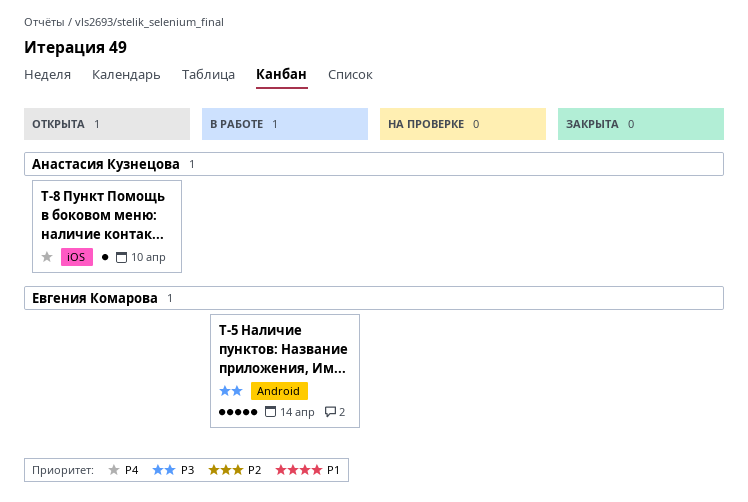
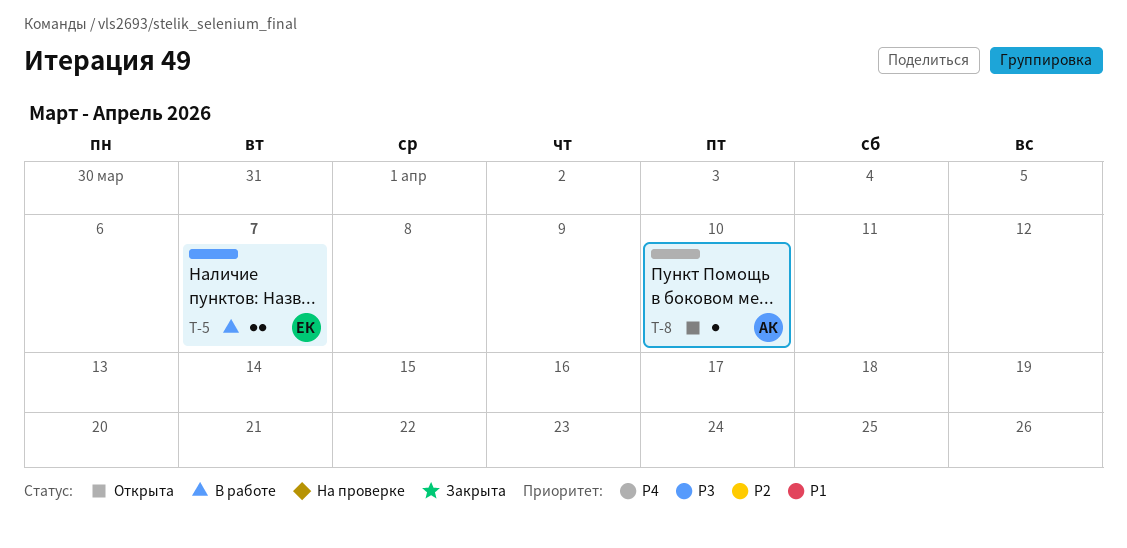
T-5, estimate: 5 -> 2
T-5, due: Apr 14 -> Apr 7

